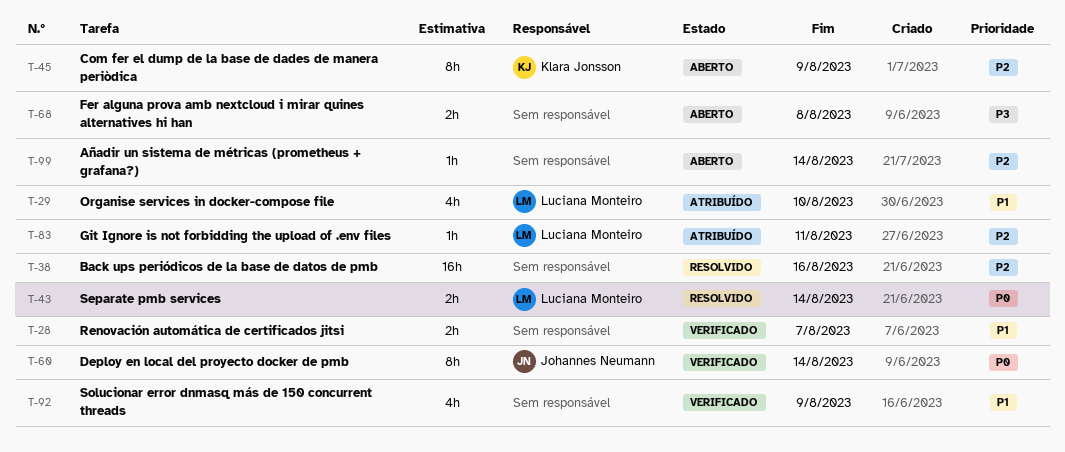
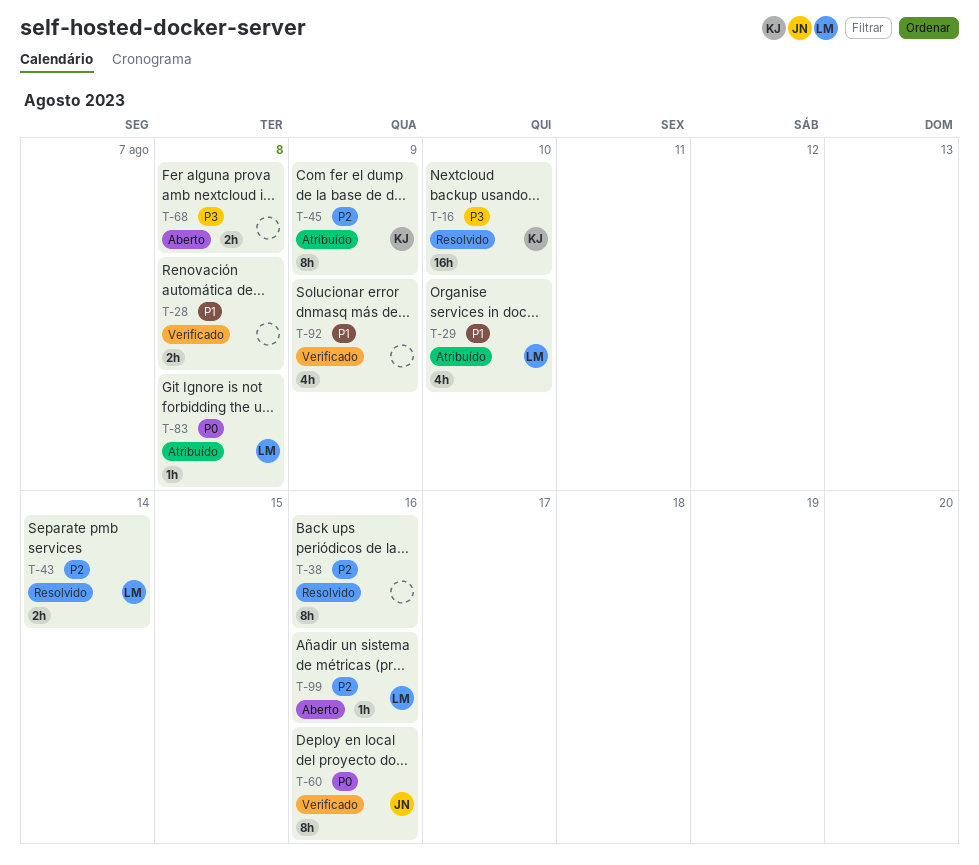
T-16: none -> present
T-28, due: Aug 7 -> Aug 8
T-38, estimate: 16h -> 8h
T-43, priority: P0 -> P2
T-45, status: Aberto -> Atribuído
T-60, due: Aug 14 -> Aug 16
T-83, priority: P2 -> P0
T-83, due: Aug 11 -> Aug 8
T-99, owner: none -> Luciana Monteiro
T-99, due: Aug 14 -> Aug 16

